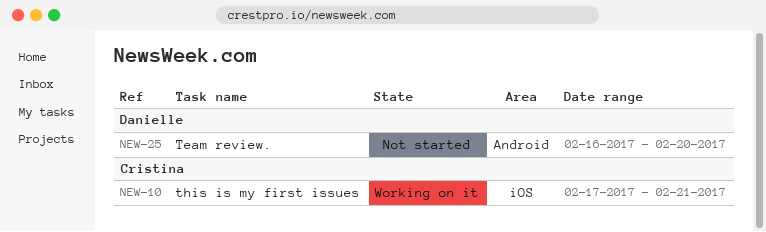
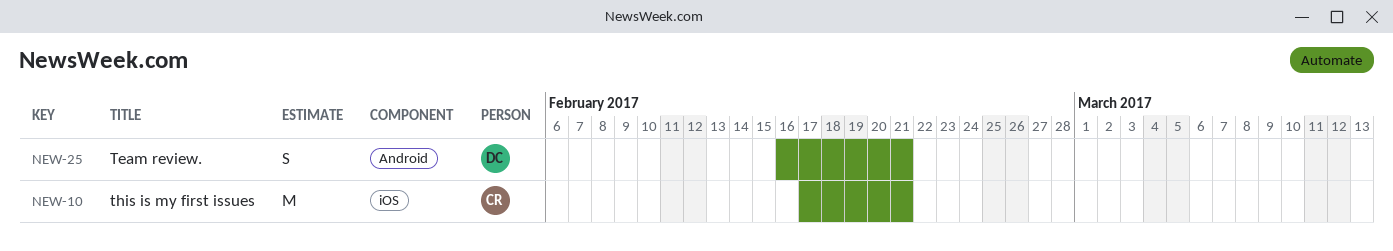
NEW-25, due: Feb 20 -> Feb 21

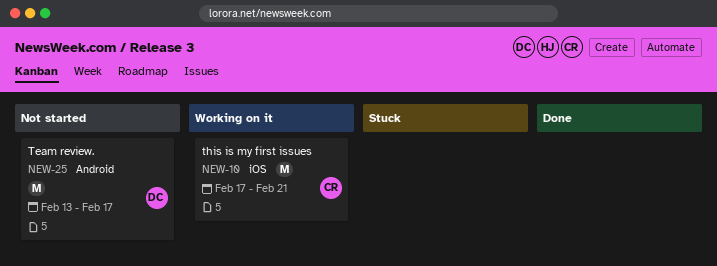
NEW-25, estimate: S -> M
NEW-25, start: Feb 16 -> Feb 13
NEW-25, due: Feb 21 -> Feb 17

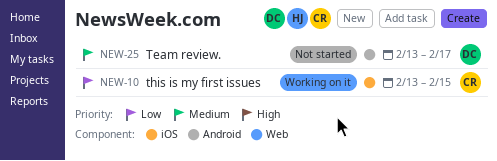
NEW-10, start: Feb 17 -> Feb 13
NEW-10, due: Feb 21 -> Feb 15

